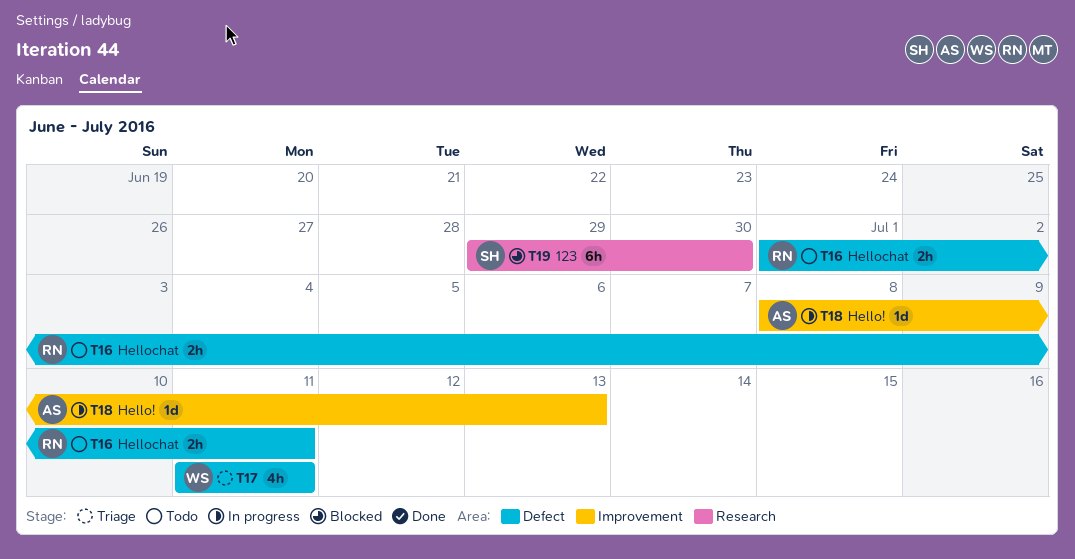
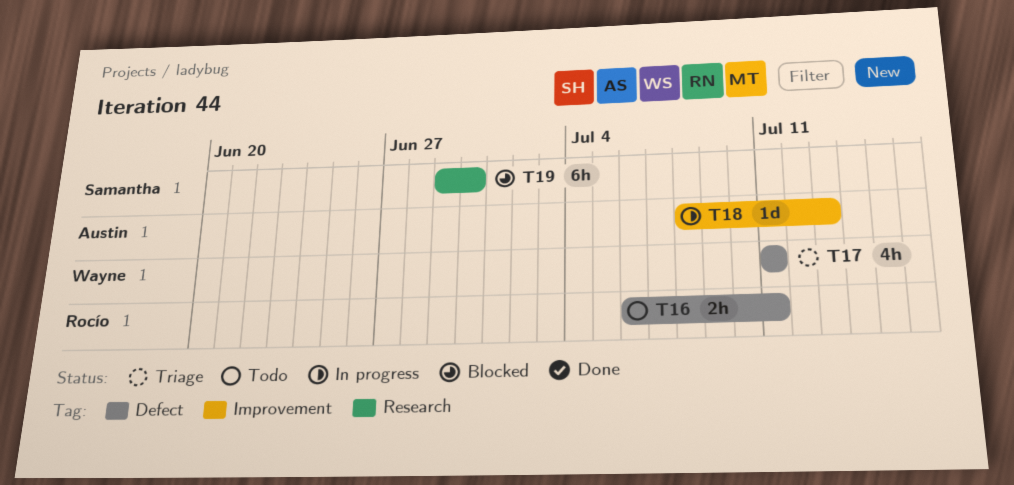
T16, start: Jul 1 -> Jul 6

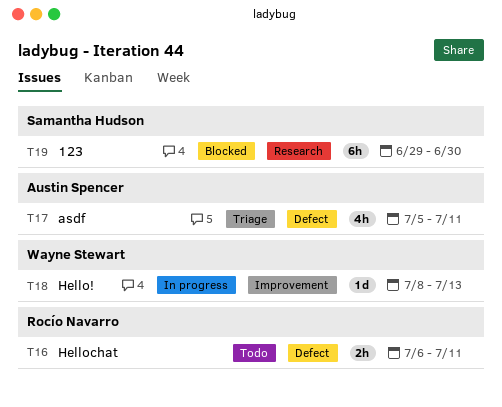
T17, owner: Wayne Stewart -> Austin Spencer
T17, start: Jul 11 -> Jul 5
T18, owner: Austin Spencer -> Wayne Stewart

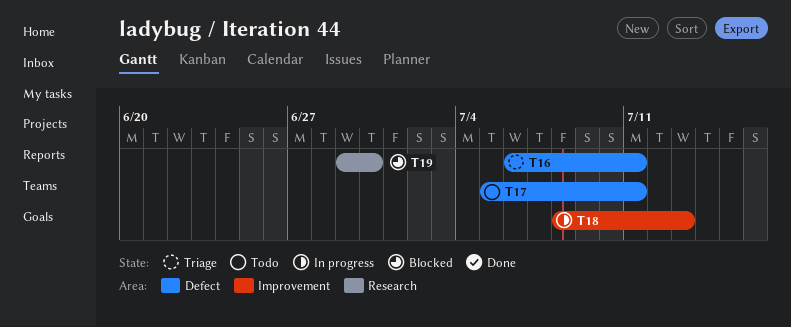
T16, status: Todo -> Triage
T17, status: Triage -> Todo

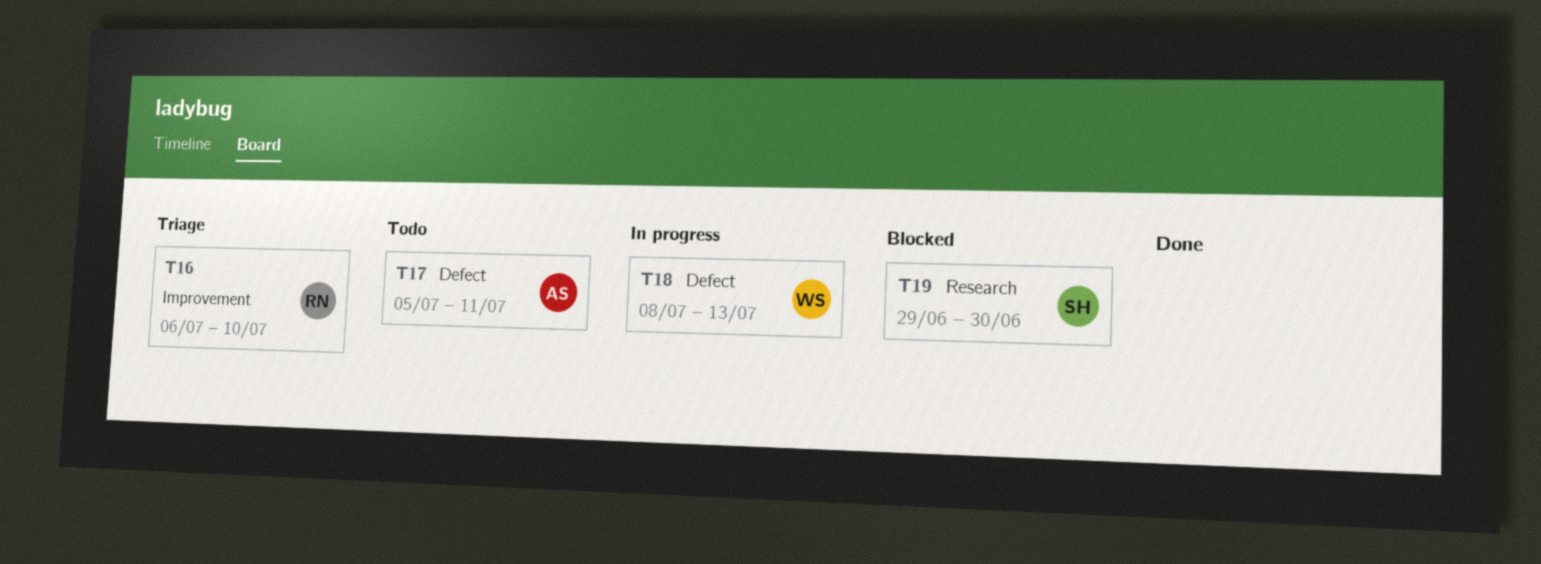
T16, label: Defect -> Improvement
T16, due: Jul 11 -> Jul 10
T18, label: Improvement -> Defect

